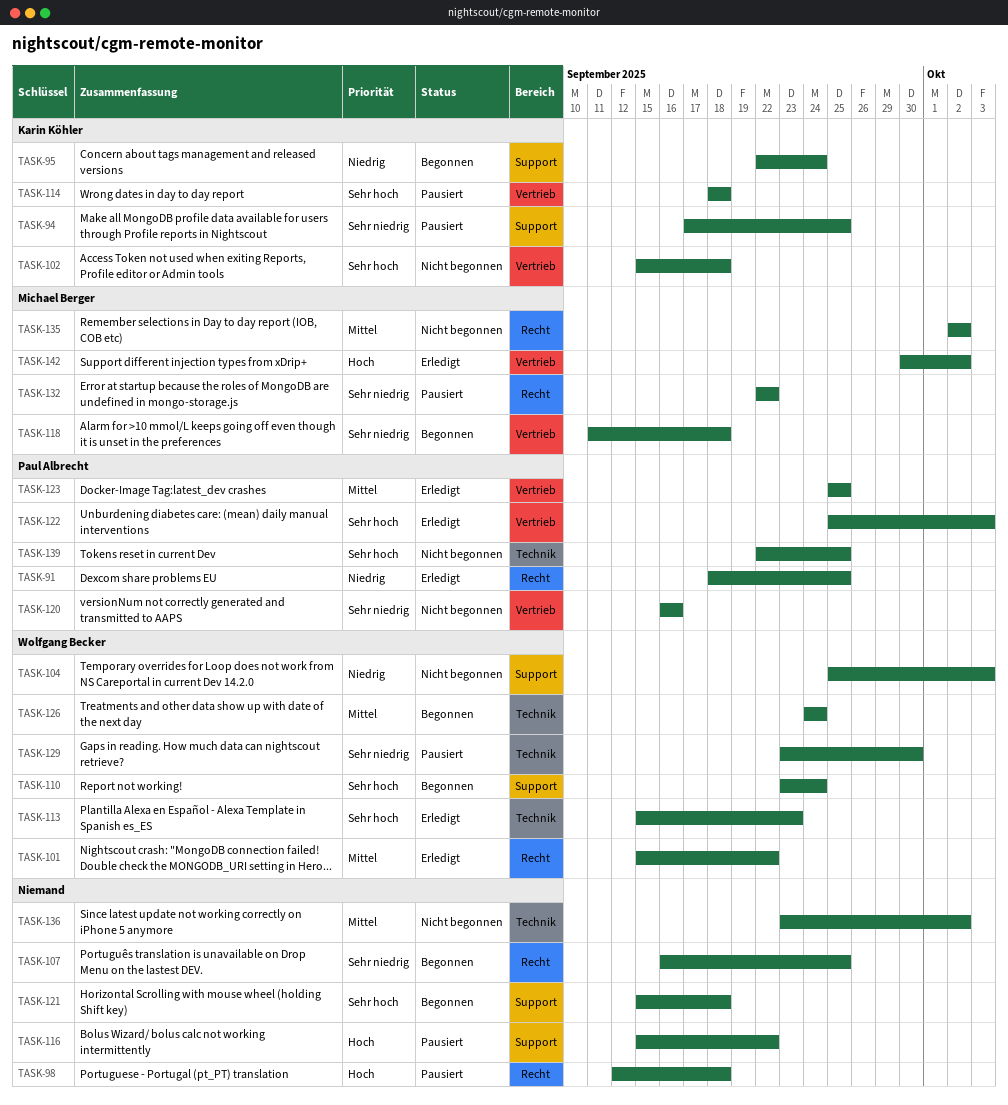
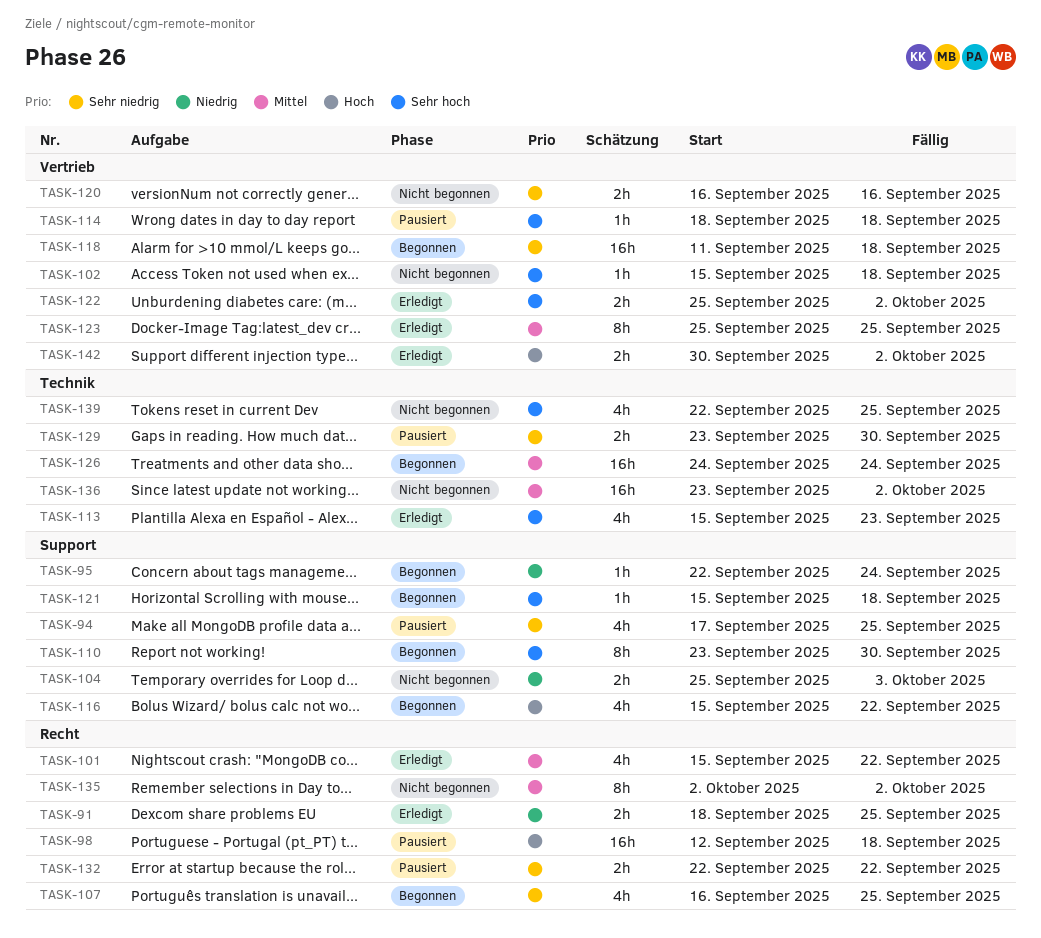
TASK-110, due: Sep 24 -> Sep 30
TASK-116, status: Pausiert -> Begonnen
TASK-122, due: Oct 3 -> Oct 2

